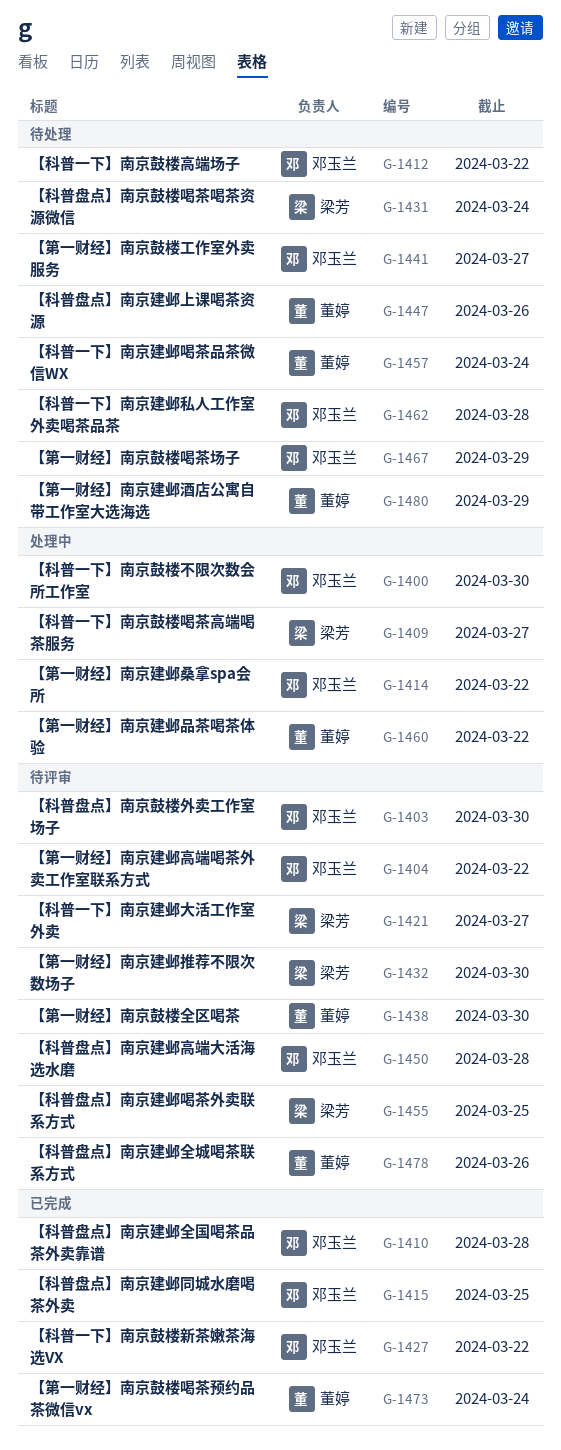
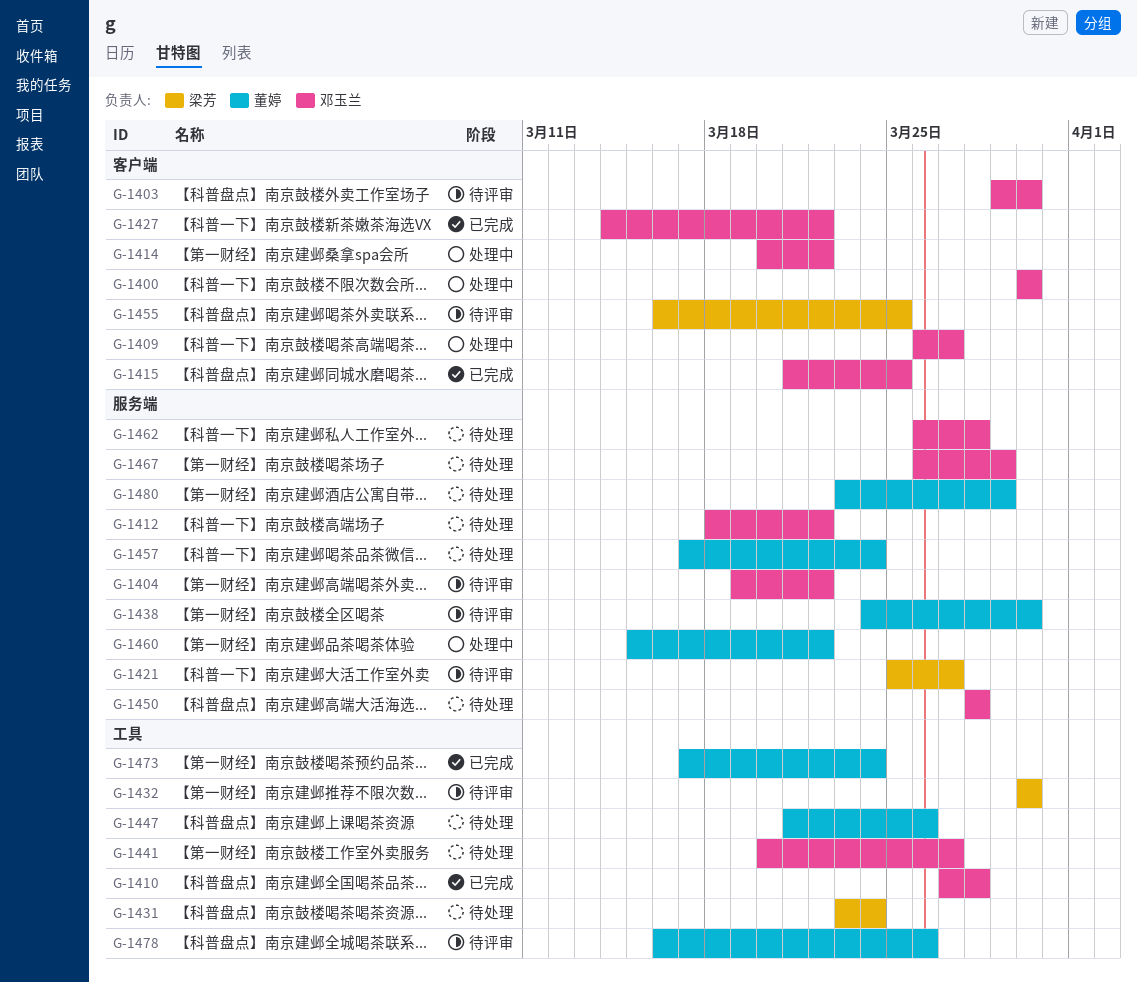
G-1409, owner: 梁芳 -> 邓玉兰
G-1450, status: 待评审 -> 待处理

